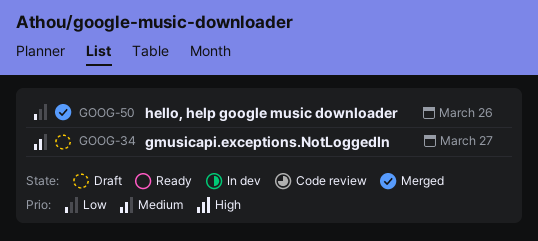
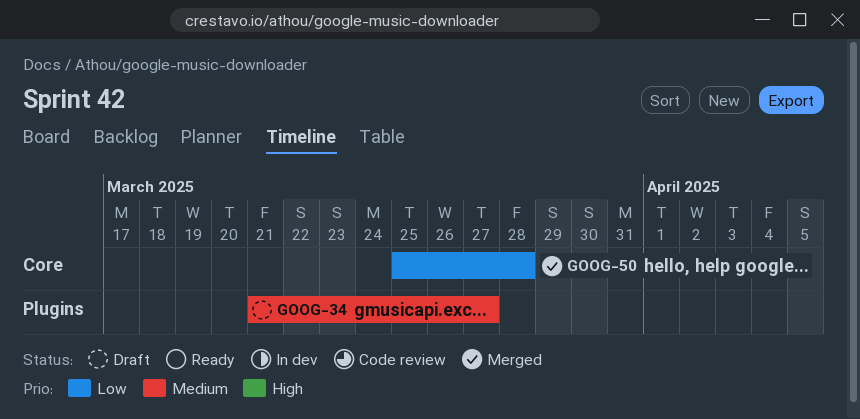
GOOG-50, due: Mar 26 -> Mar 28

